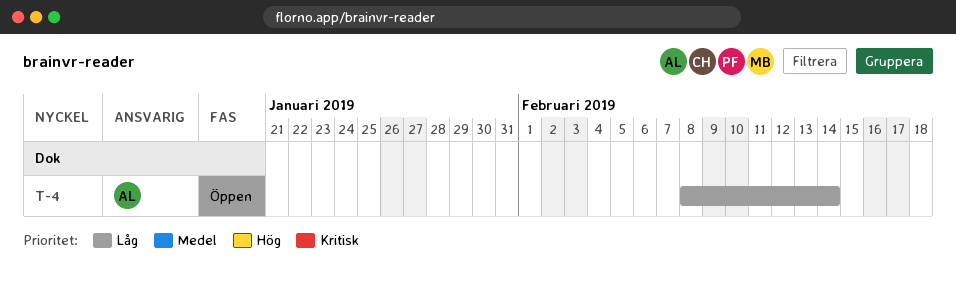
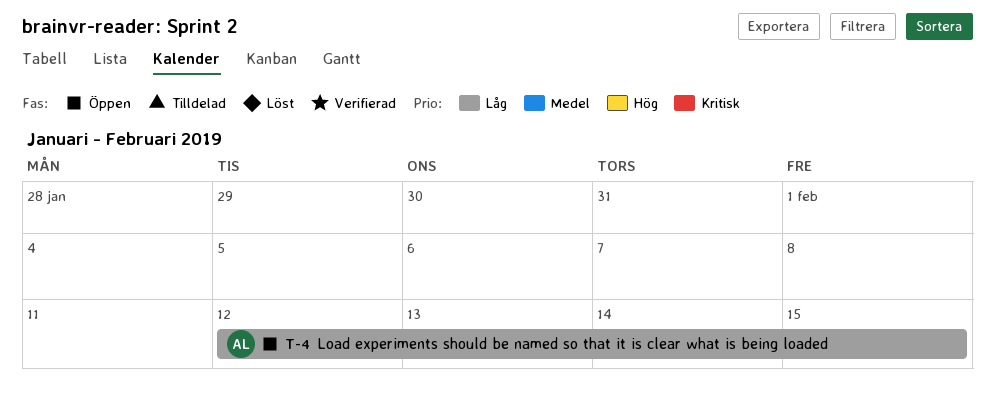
T-4, start: Feb 8 -> Feb 12
T-4, due: Feb 14 -> Feb 15

